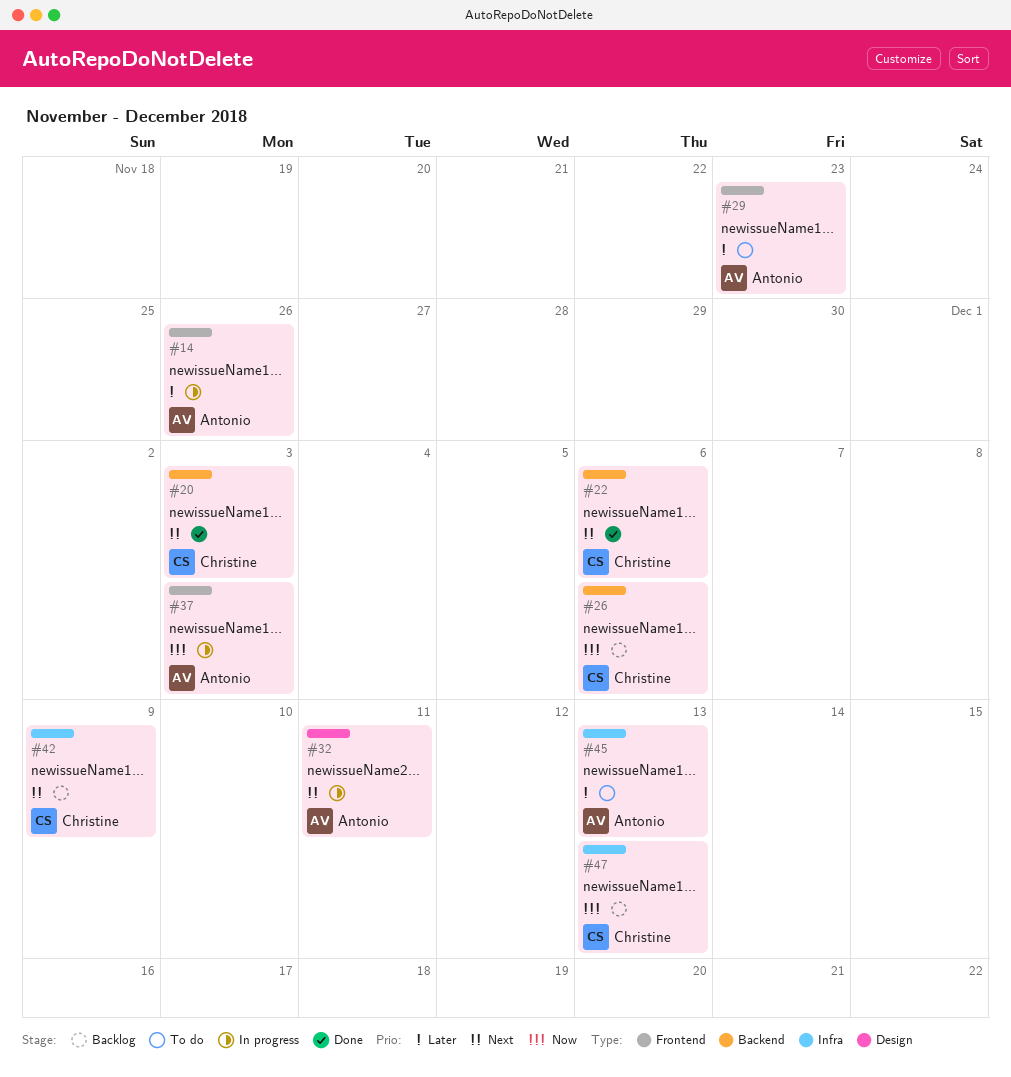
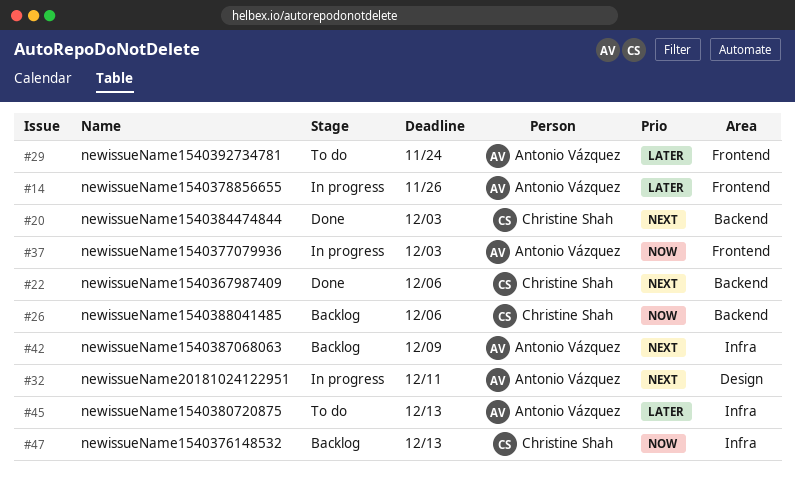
#29, due: Nov 23 -> Nov 24
#42, owner: Christine Shah -> Antonio Vázquez

